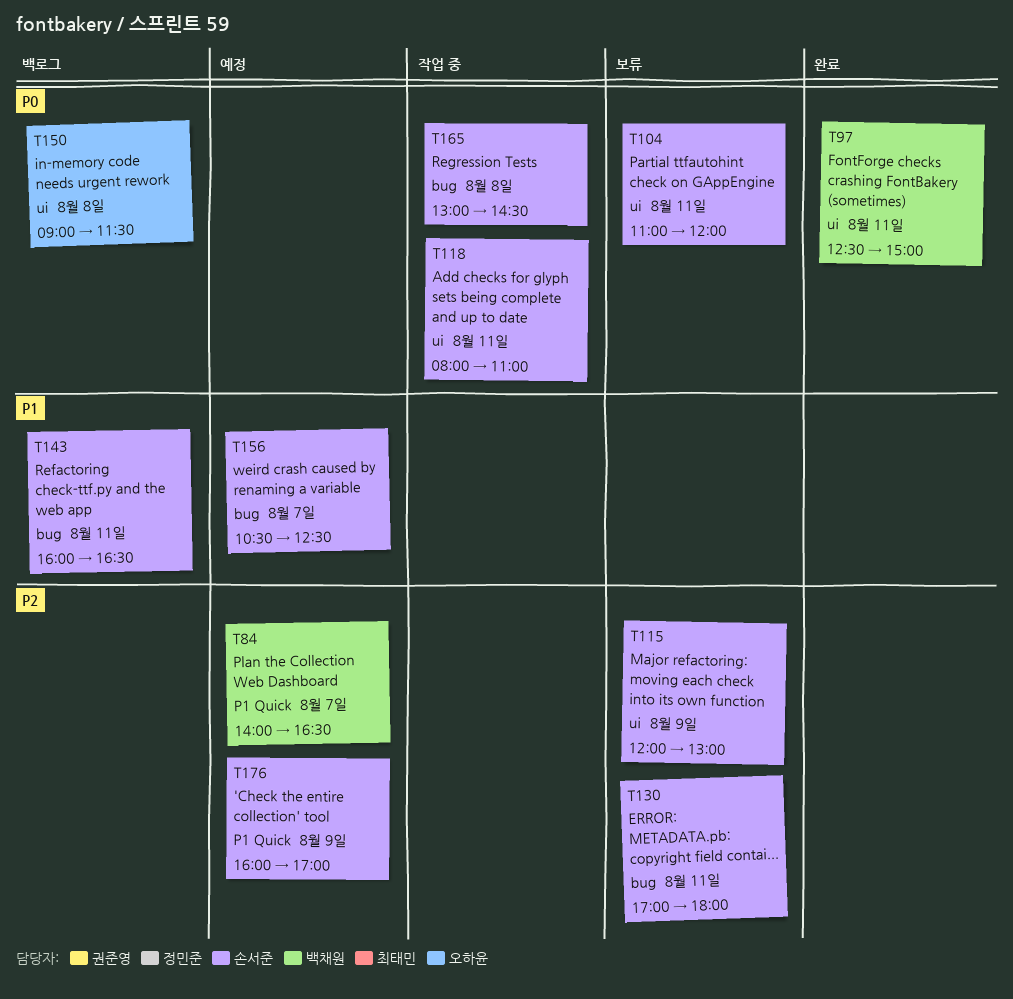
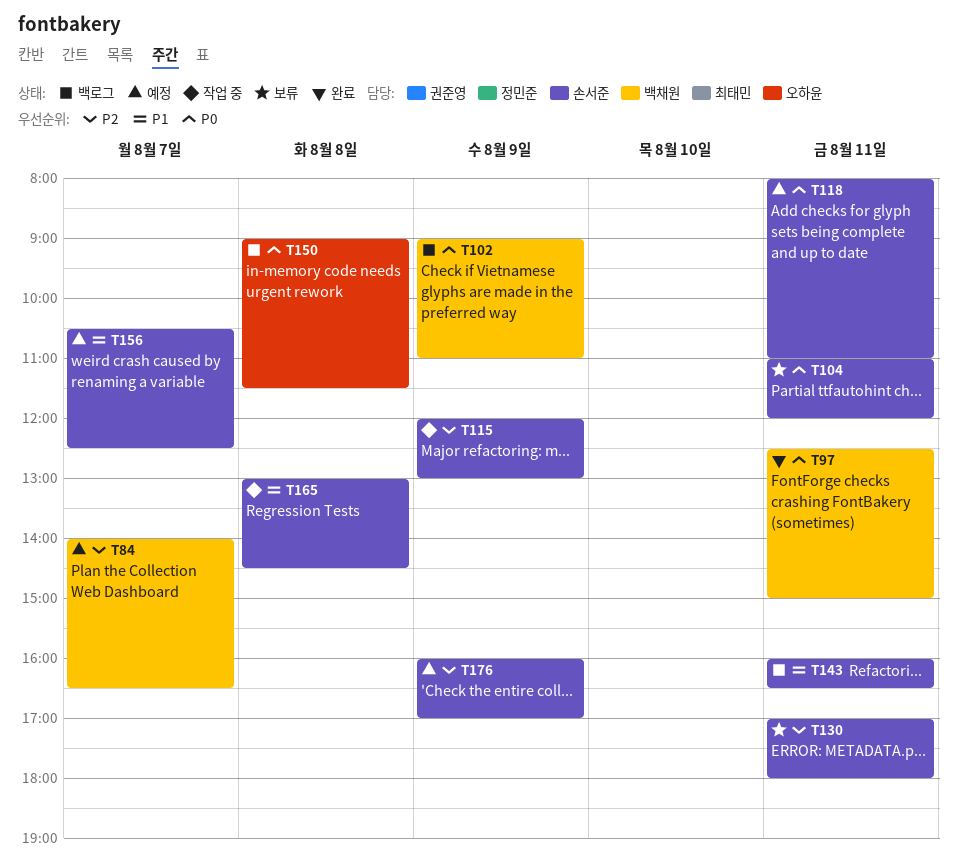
T102: none -> present
T115, status: 보류 -> 작업 중
T118, status: 작업 중 -> 예정
T165, priority: P0 -> P1

